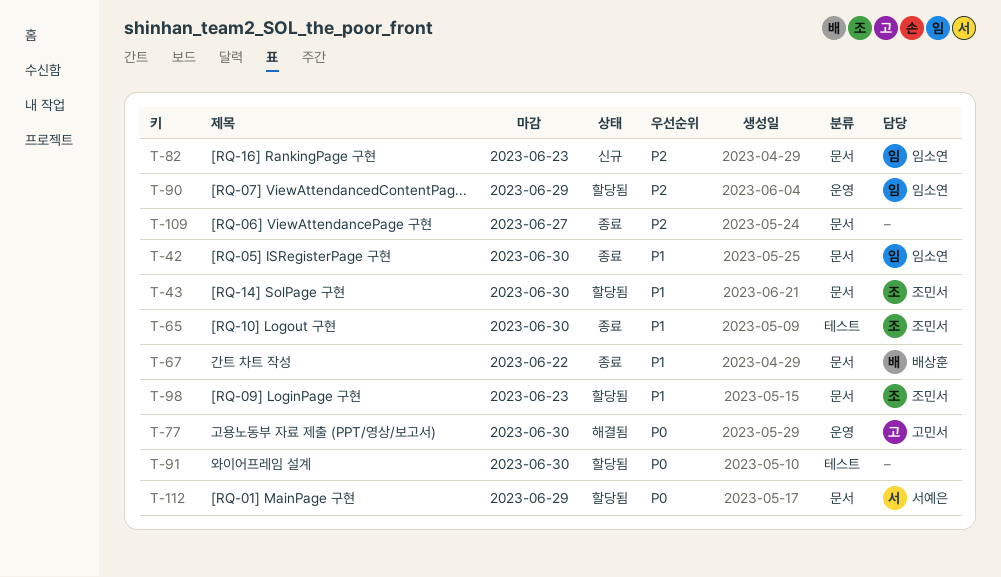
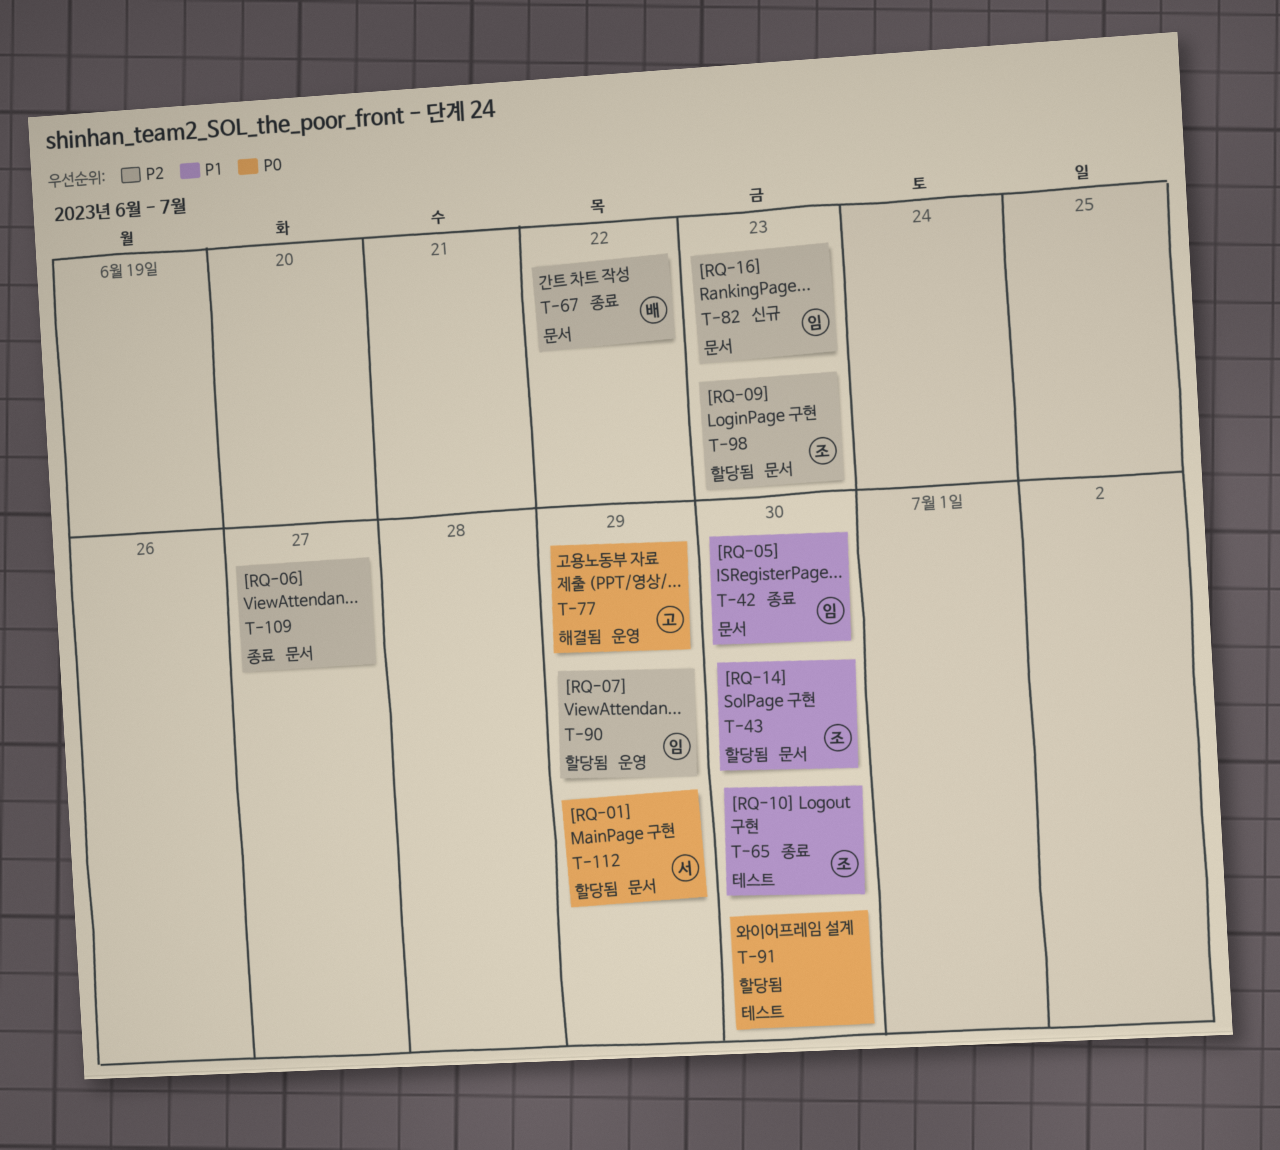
T-67, priority: P1 -> P2
T-77, due: Jun 30 -> Jun 29
T-98, priority: P1 -> P2

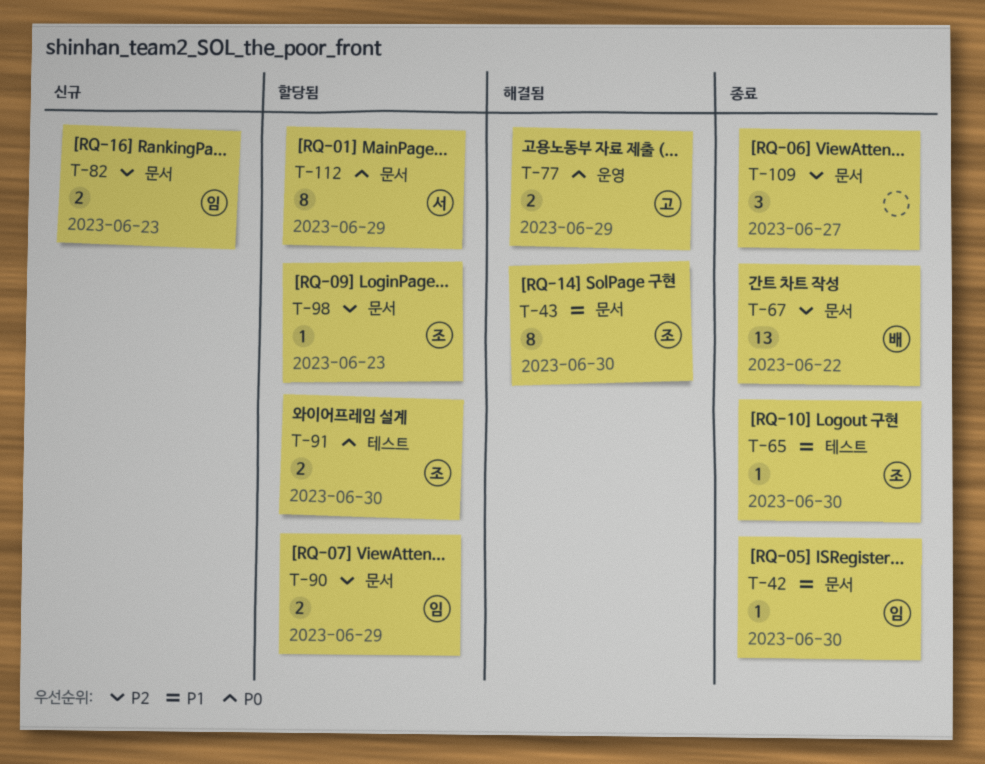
T-43, status: 할당됨 -> 해결됨
T-90, label: 운영 -> 문서
T-91, owner: none -> 조

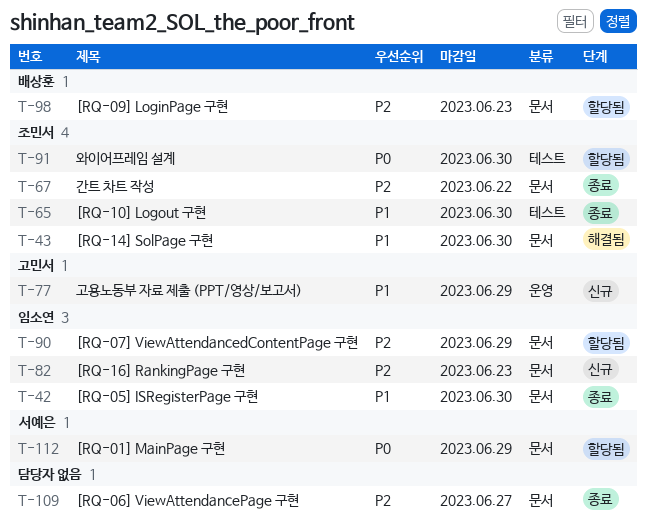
T-67, owner: 배상훈 -> 조민서
T-77, status: 해결됨 -> 신규
T-77, priority: P0 -> P1
T-98, owner: 조민서 -> 배상훈

